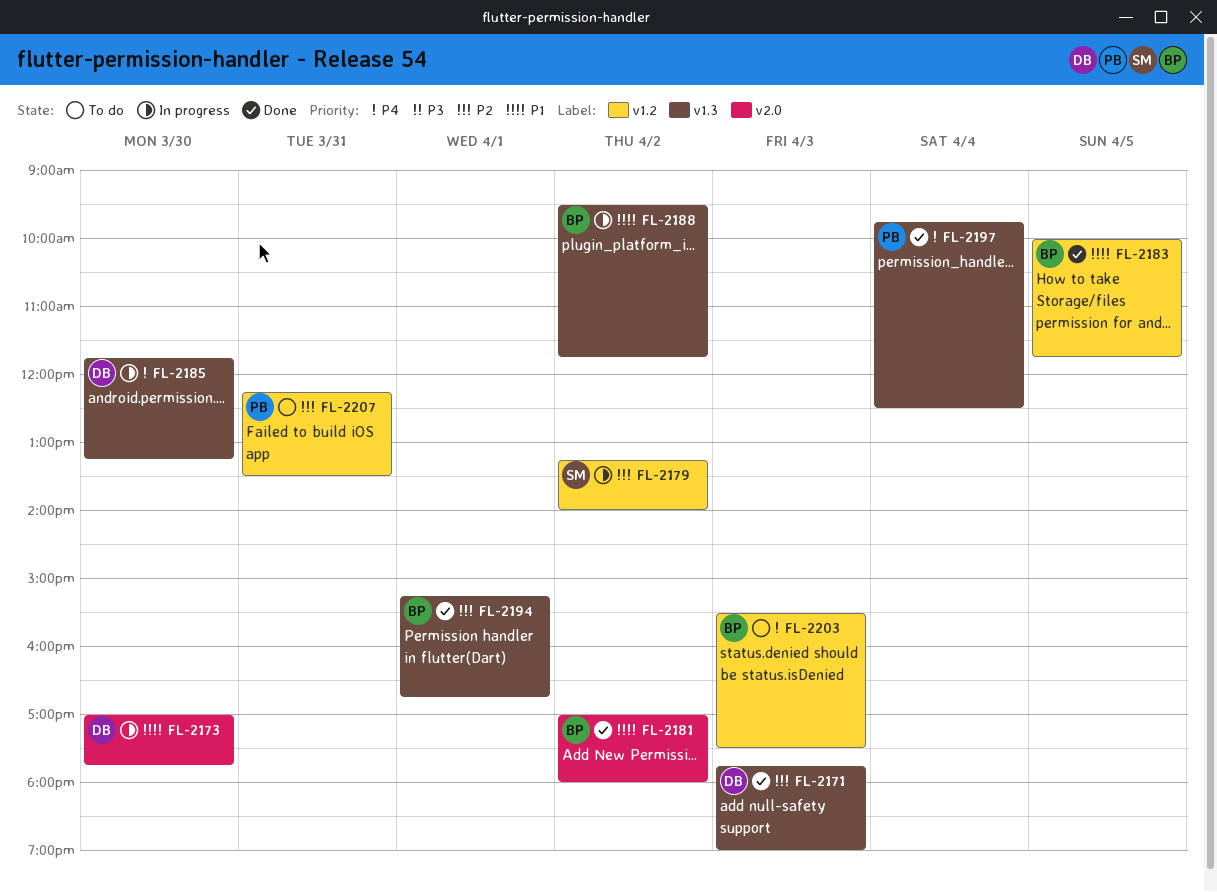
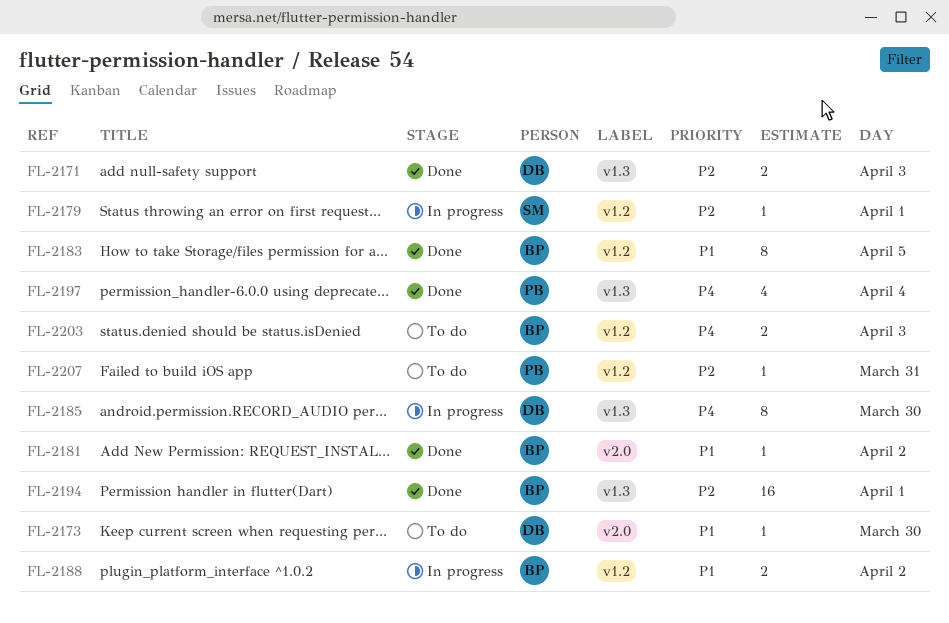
FL-2173, status: In progress -> To do
FL-2179, day: Apr 2 -> Apr 1
FL-2188, label: v1.3 -> v1.2

